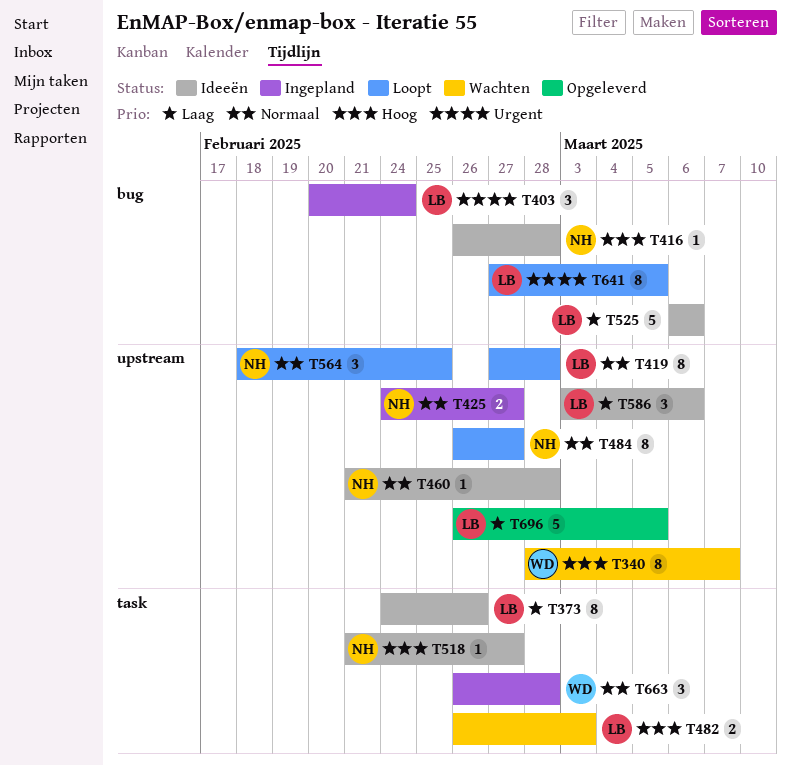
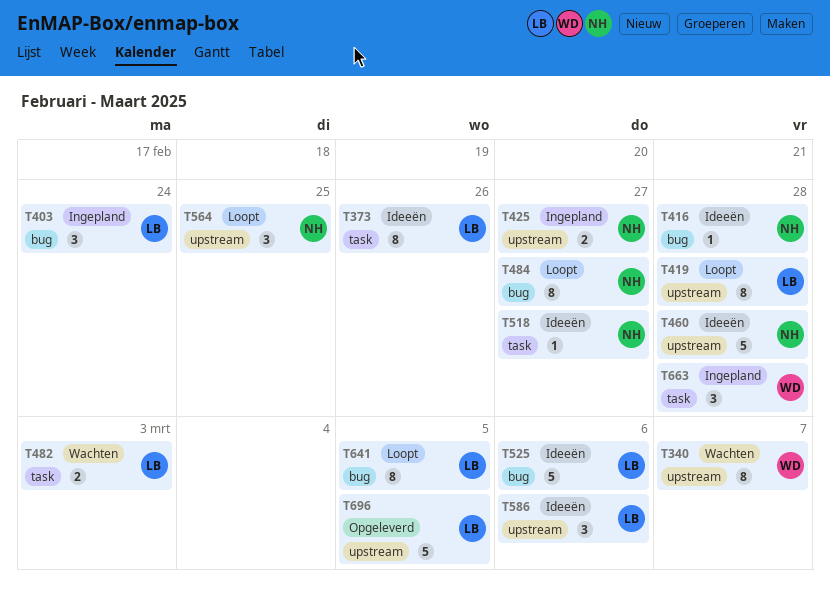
T460, estimate: 1 -> 5
T484, label: upstream -> bug

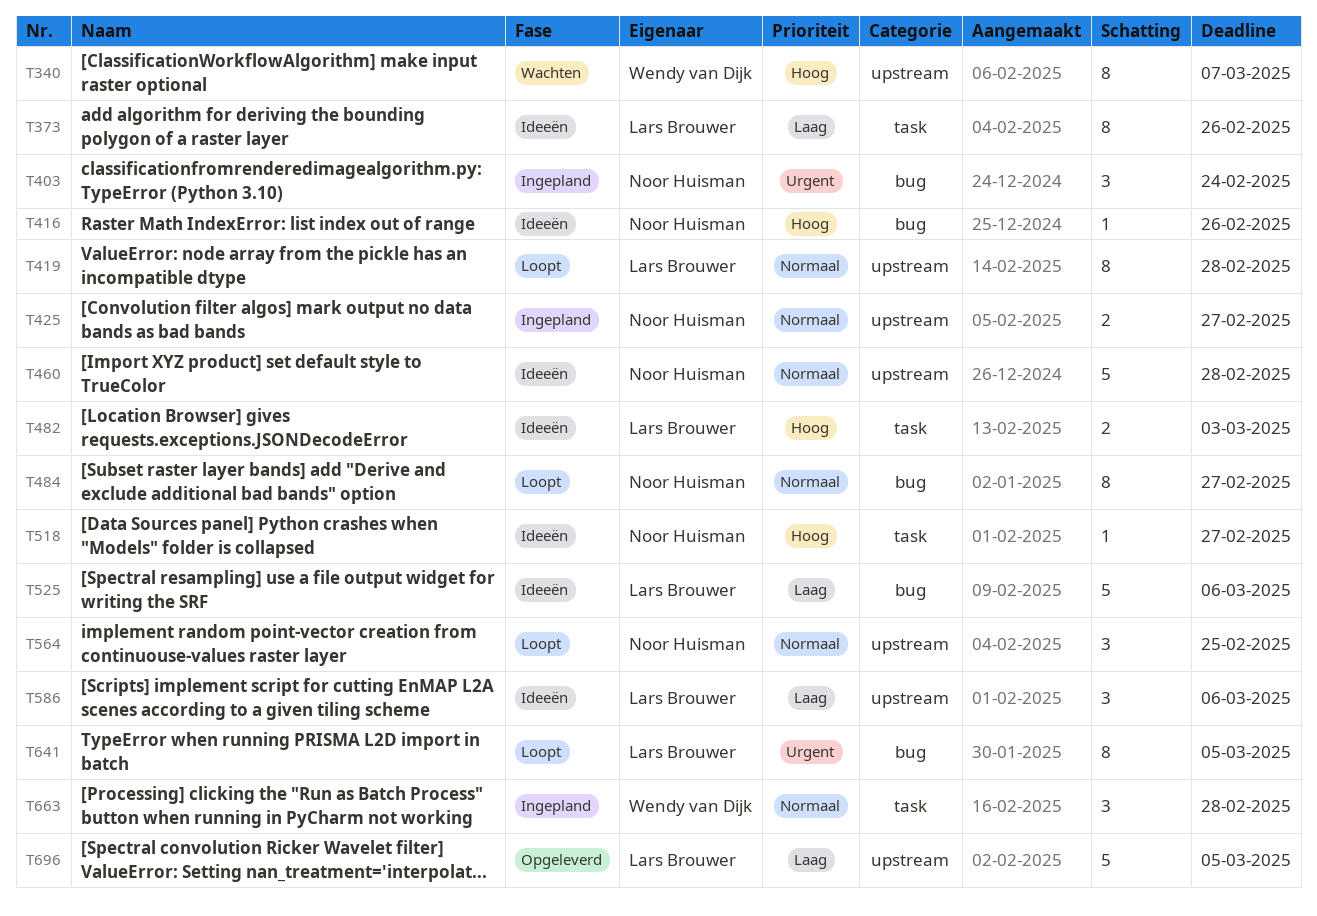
T403, owner: Lars Brouwer -> Noor Huisman
T416, due: Feb 28 -> Feb 26
T482, status: Wachten -> Ideeën

